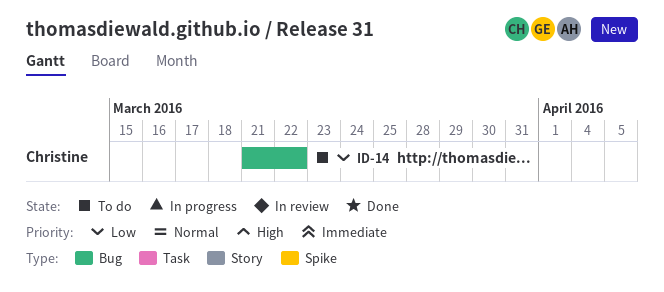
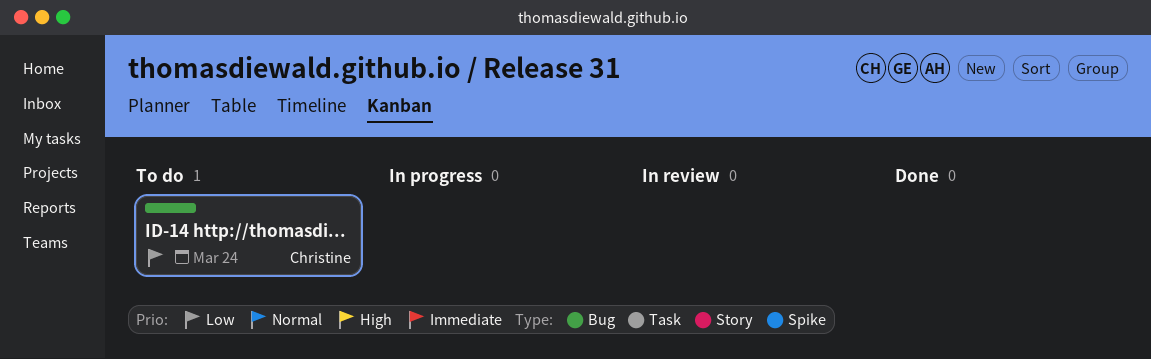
ID-14, due: Mar 22 -> Mar 24

